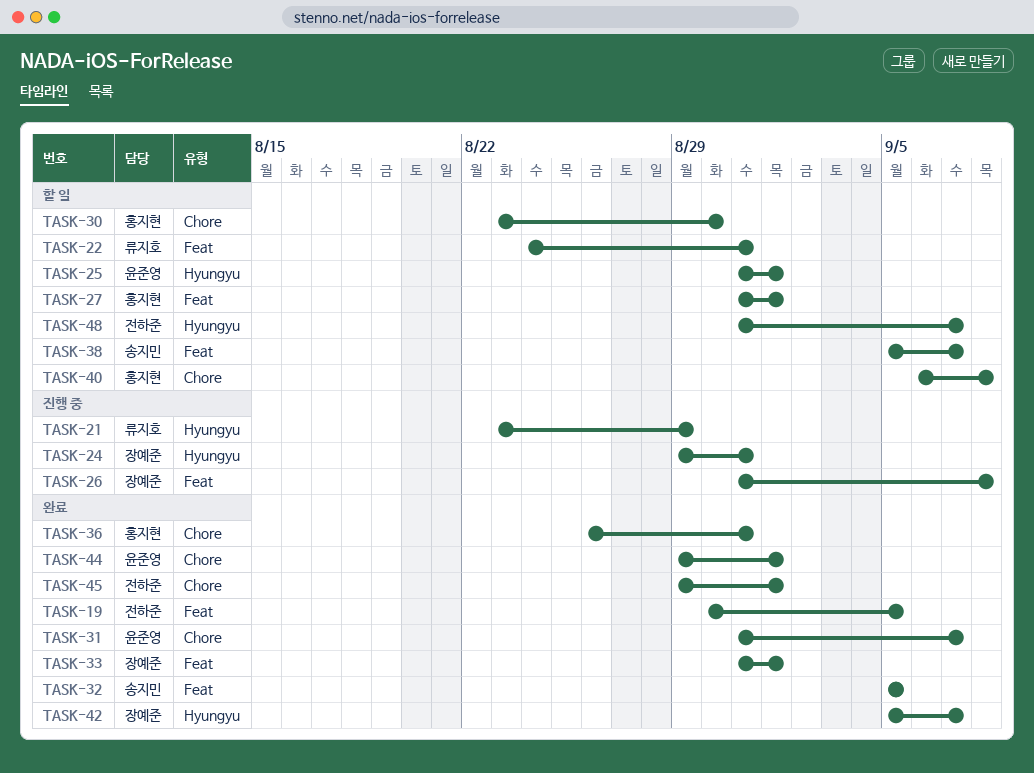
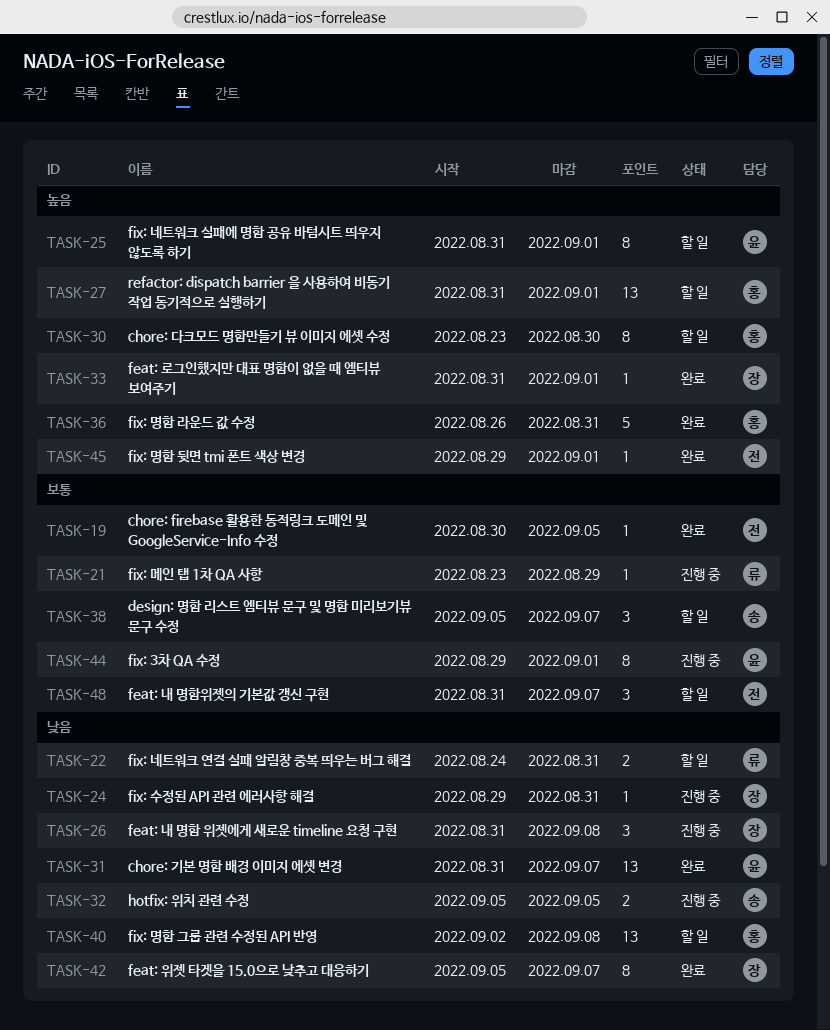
TASK-32, status: 완료 -> 진행 중
TASK-40, start: Sep 6 -> Sep 2
TASK-44, status: 완료 -> 진행 중

